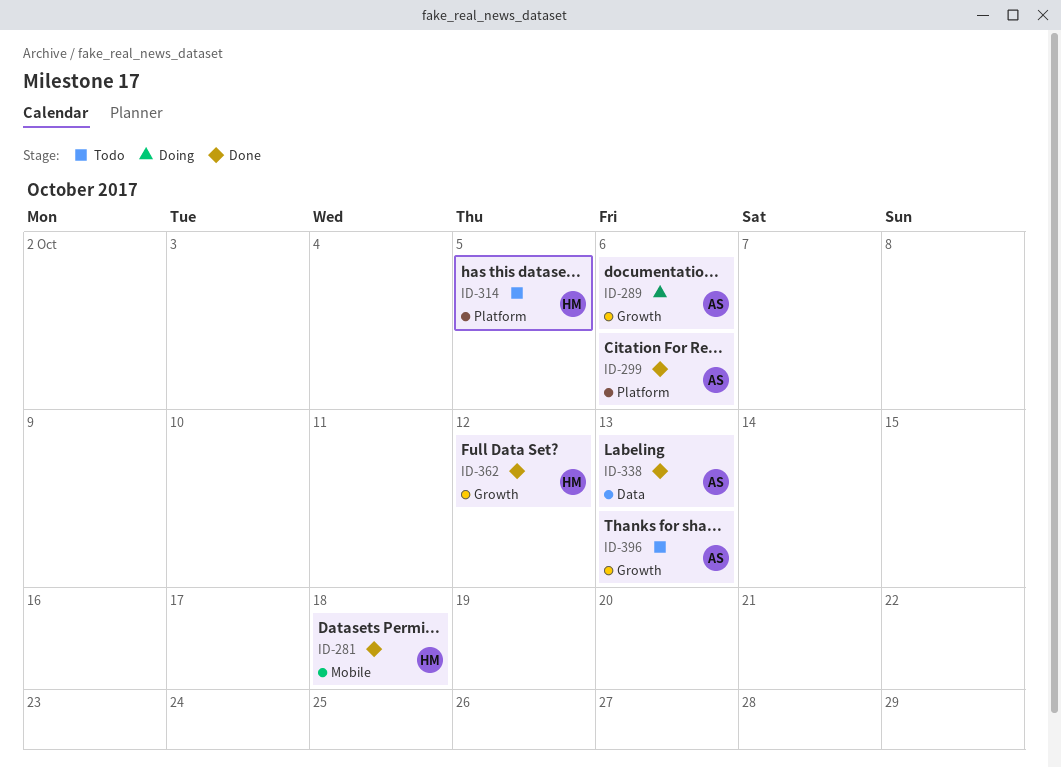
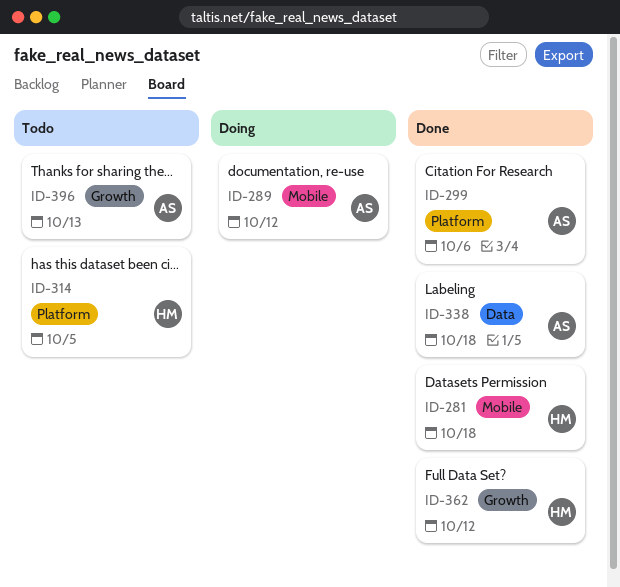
ID-289, label: Growth -> Mobile
ID-289, due: Oct 6 -> Oct 12
ID-338, due: Oct 13 -> Oct 18

